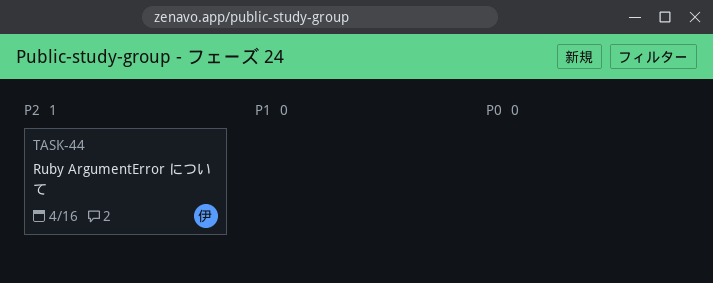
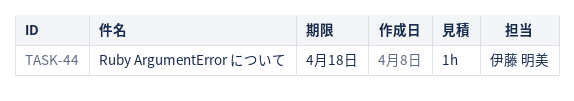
TASK-44, due: Apr 16 -> Apr 18

